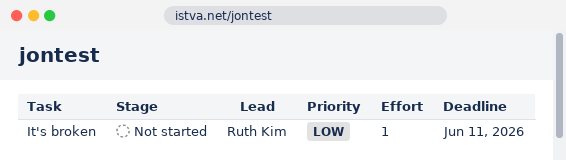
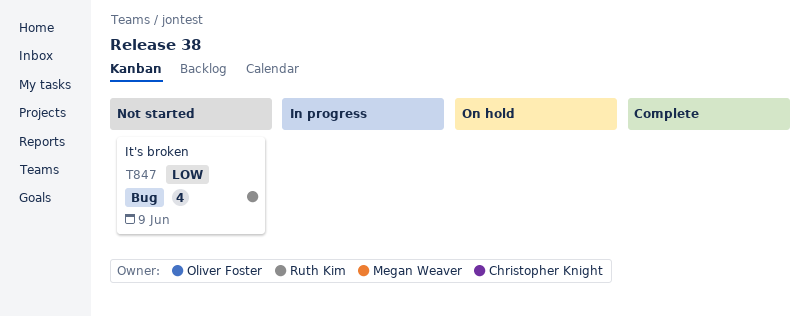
It's broken, estimate: 1 -> 4
It's broken, due: Jun 11 -> Jun 9

